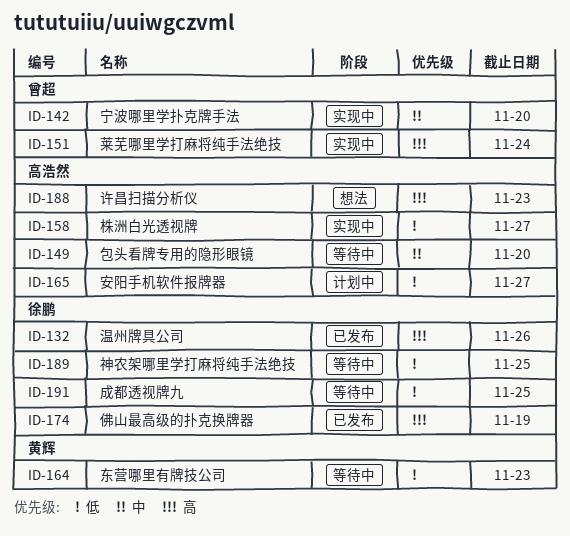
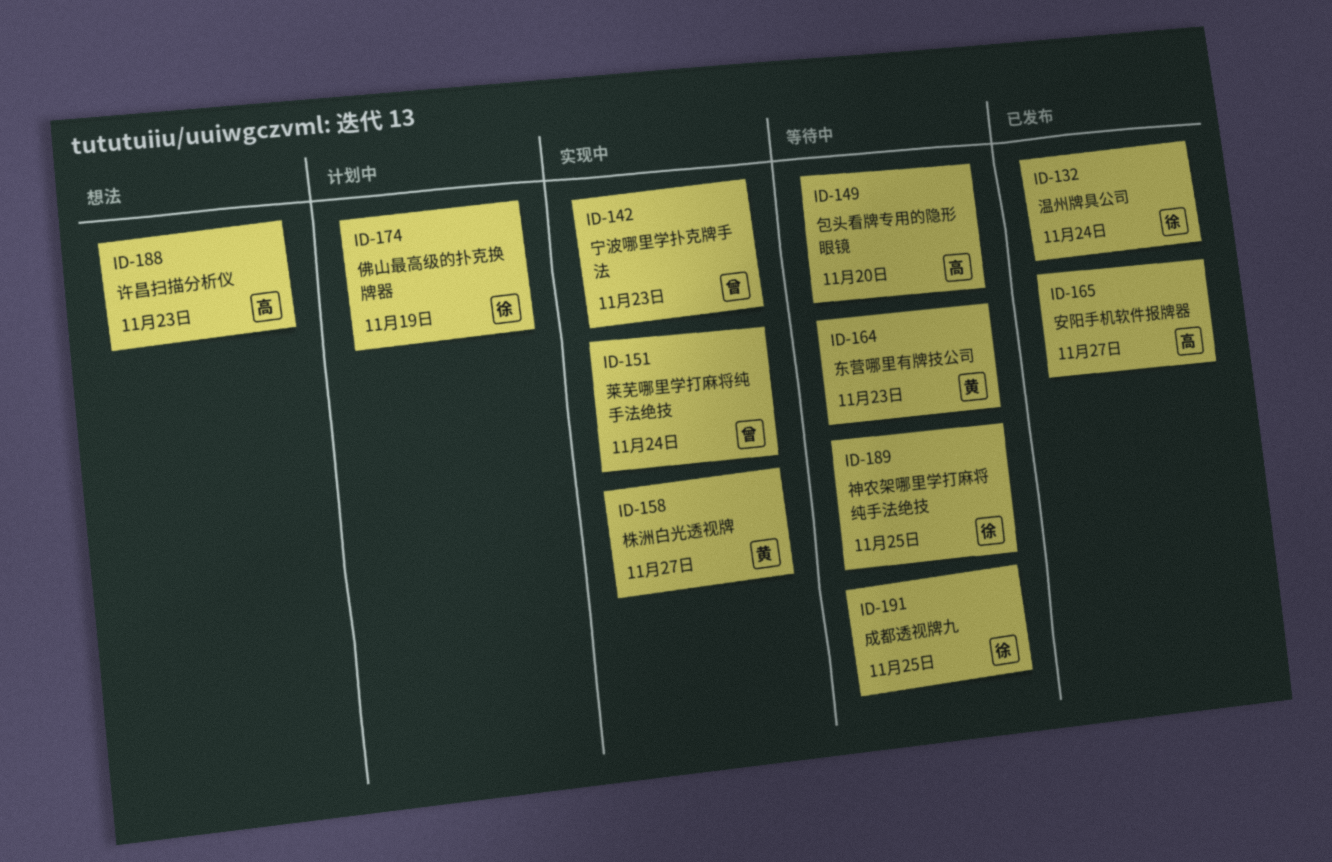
ID-132, due: Nov 26 -> Nov 24
ID-142, due: Nov 20 -> Nov 23
ID-158, owner: 高浩然 -> 黄辉
ID-165, status: 计划中 -> 已发布
ID-174, status: 已发布 -> 计划中

